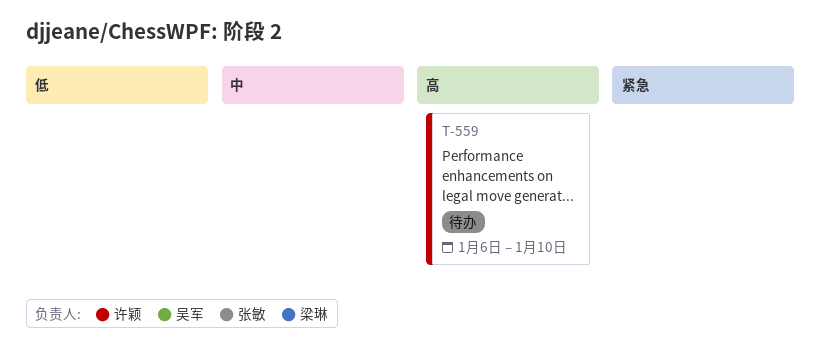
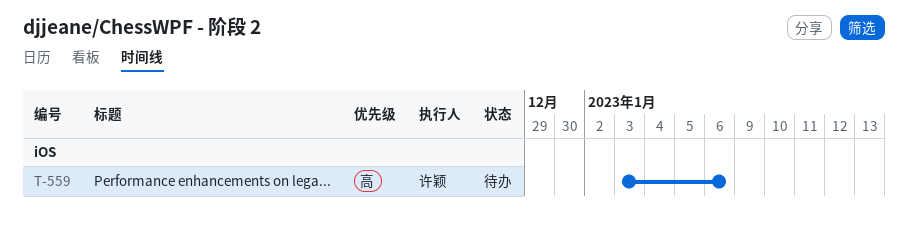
T-559, start: Jan 6 -> Jan 3
T-559, due: Jan 10 -> Jan 6

